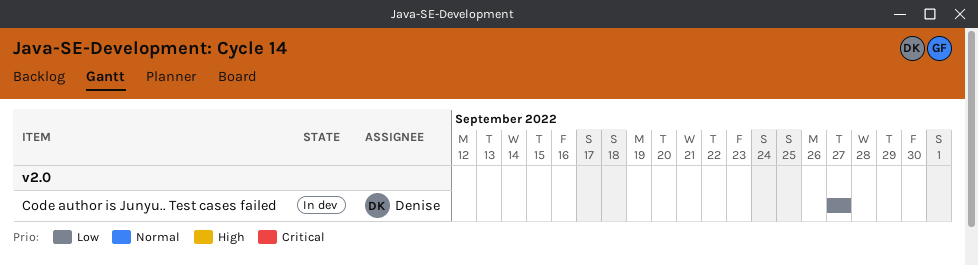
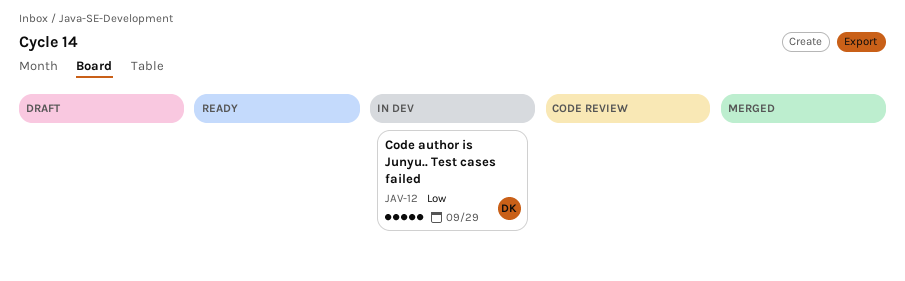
Code author is Junyu.. Test cases failed, due: Sep 27 -> Sep 29

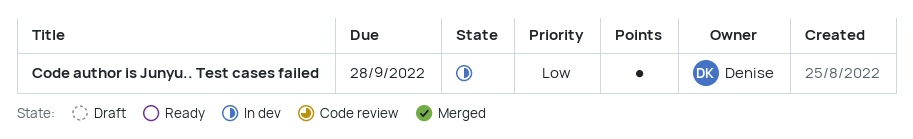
Code author is Junyu.. Test cases failed, estimate: 5 -> 1
Code author is Junyu.. Test cases failed, due: Sep 29 -> Sep 28

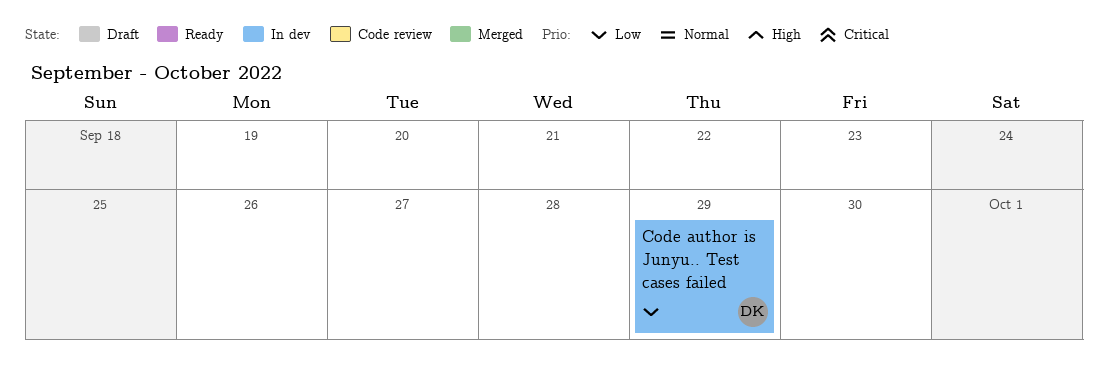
Code author is Junyu.. Test cases failed, due: Sep 28 -> Sep 29

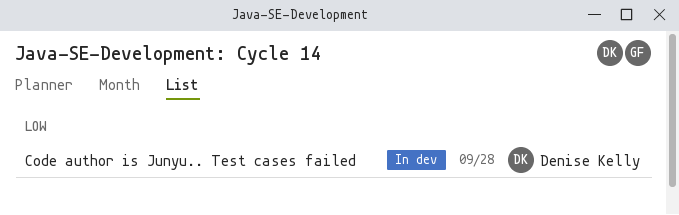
Code author is Junyu.. Test cases failed, due: Sep 29 -> Sep 28

